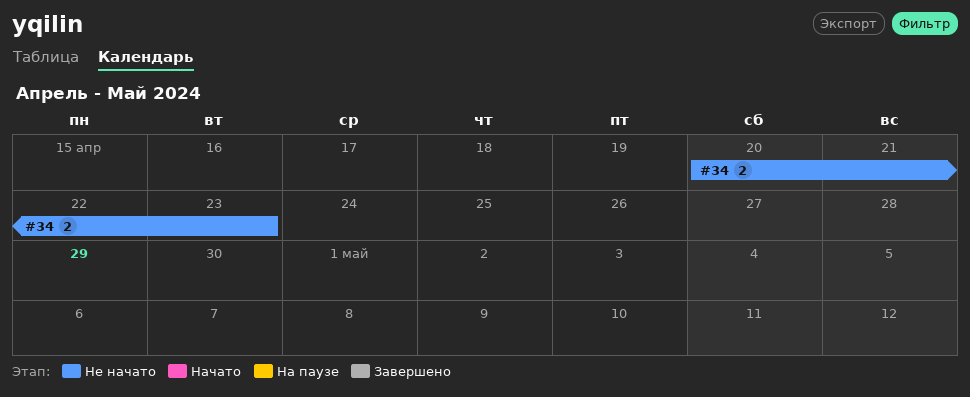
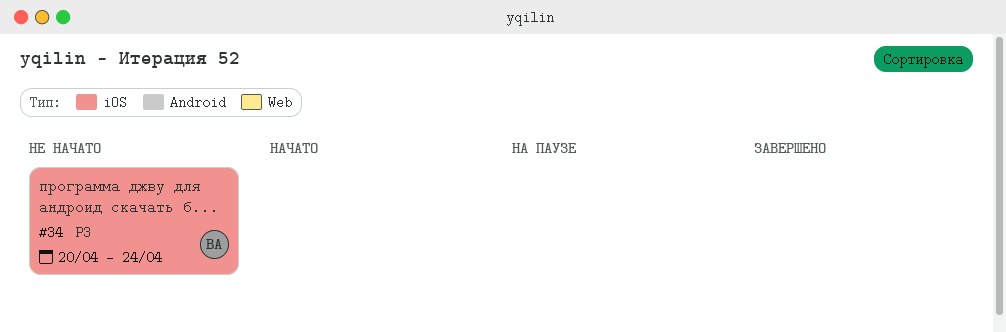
#34, due: Apr 23 -> Apr 24

